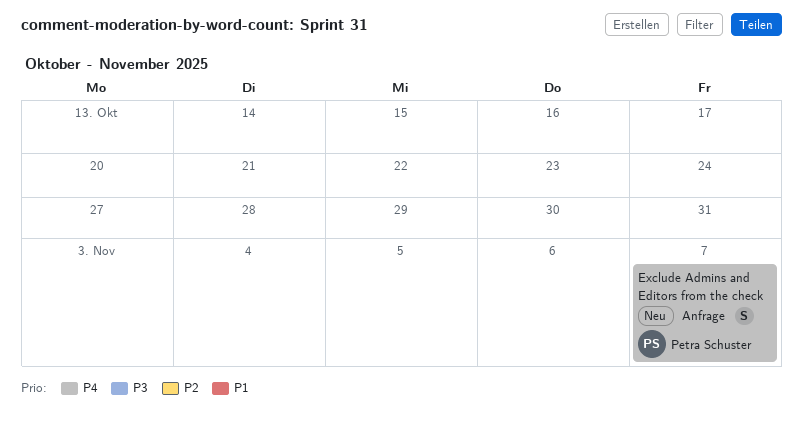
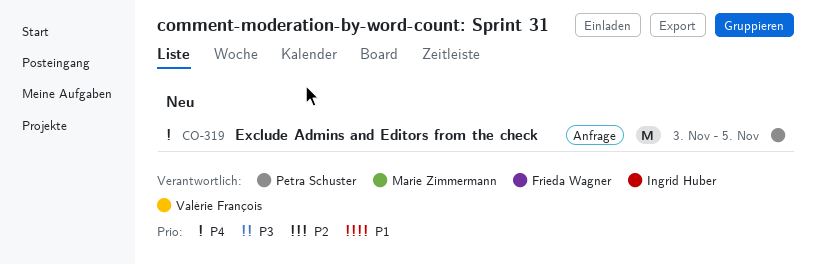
Exclude Admins and Editors from the check, estimate: S -> M
Exclude Admins and Editors from the check, due: Nov 7 -> Nov 5

